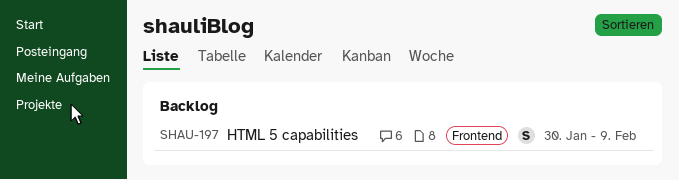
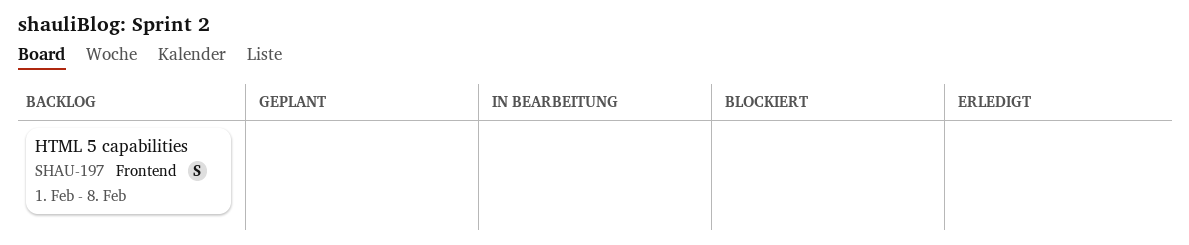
SHAU-197, start: Jan 30 -> Feb 1
SHAU-197, due: Feb 9 -> Feb 8

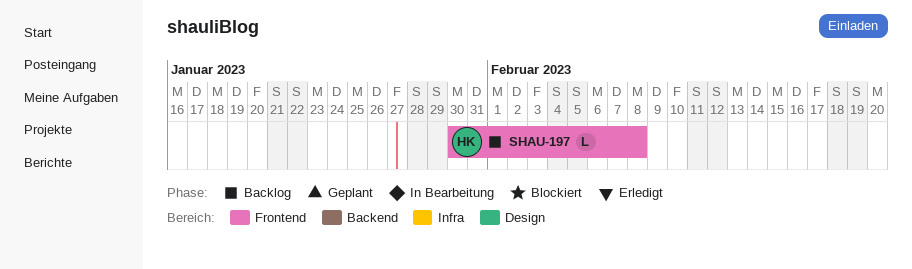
SHAU-197, estimate: S -> L
SHAU-197, start: Feb 1 -> Jan 30

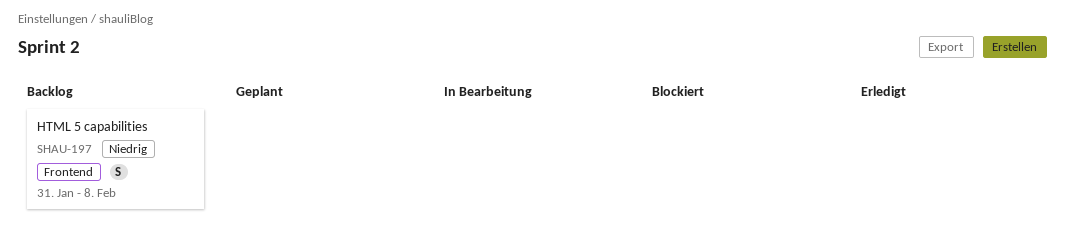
SHAU-197, estimate: L -> S
SHAU-197, start: Jan 30 -> Jan 31

